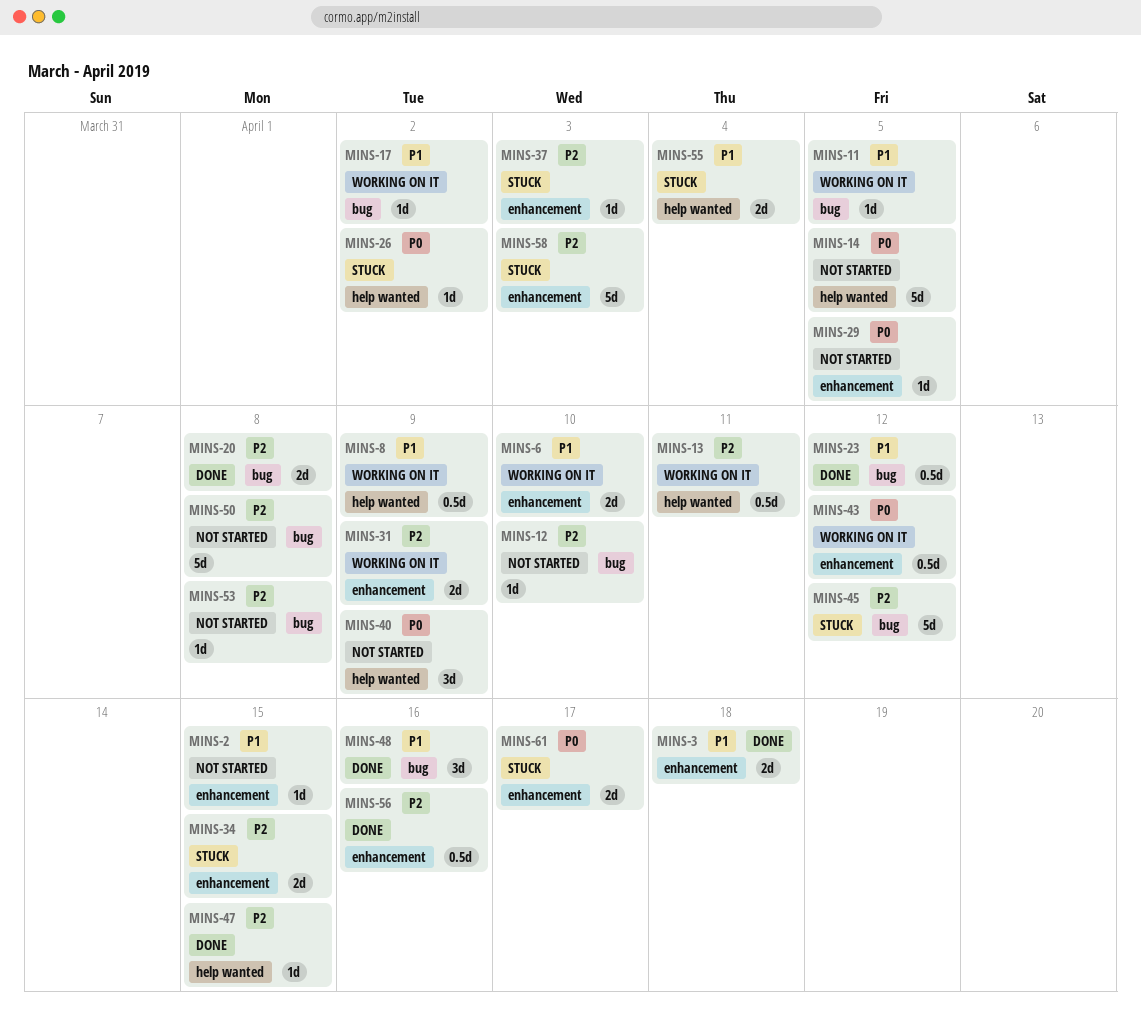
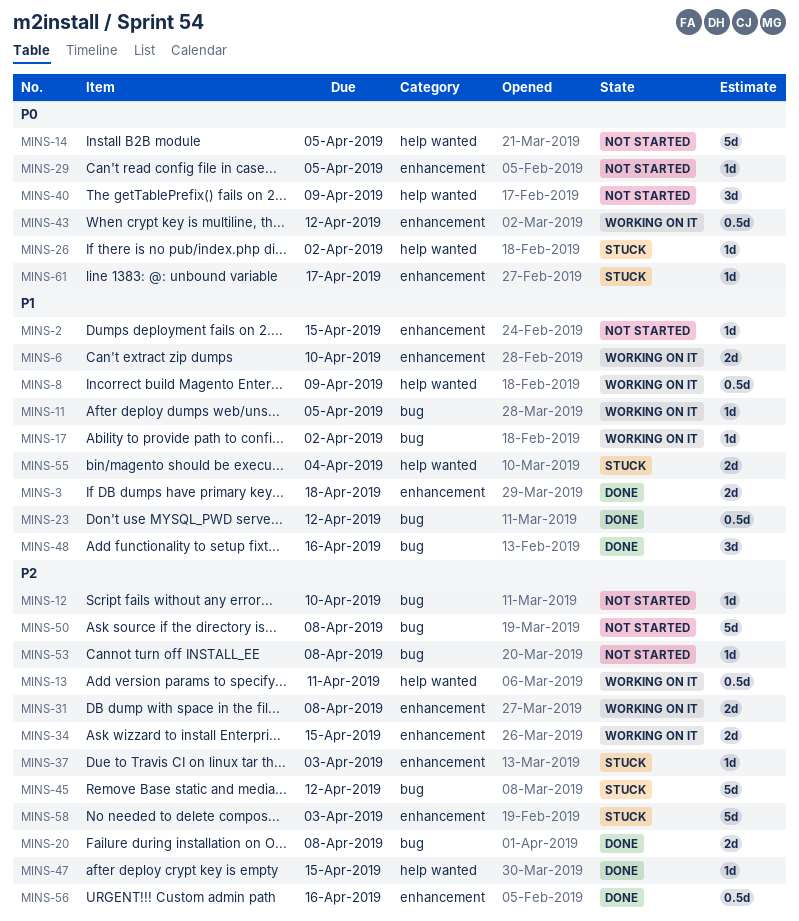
MINS-31, due: Apr 9 -> Apr 8
MINS-34, status: Stuck -> Working on it
MINS-61, estimate: 2d -> 1d

